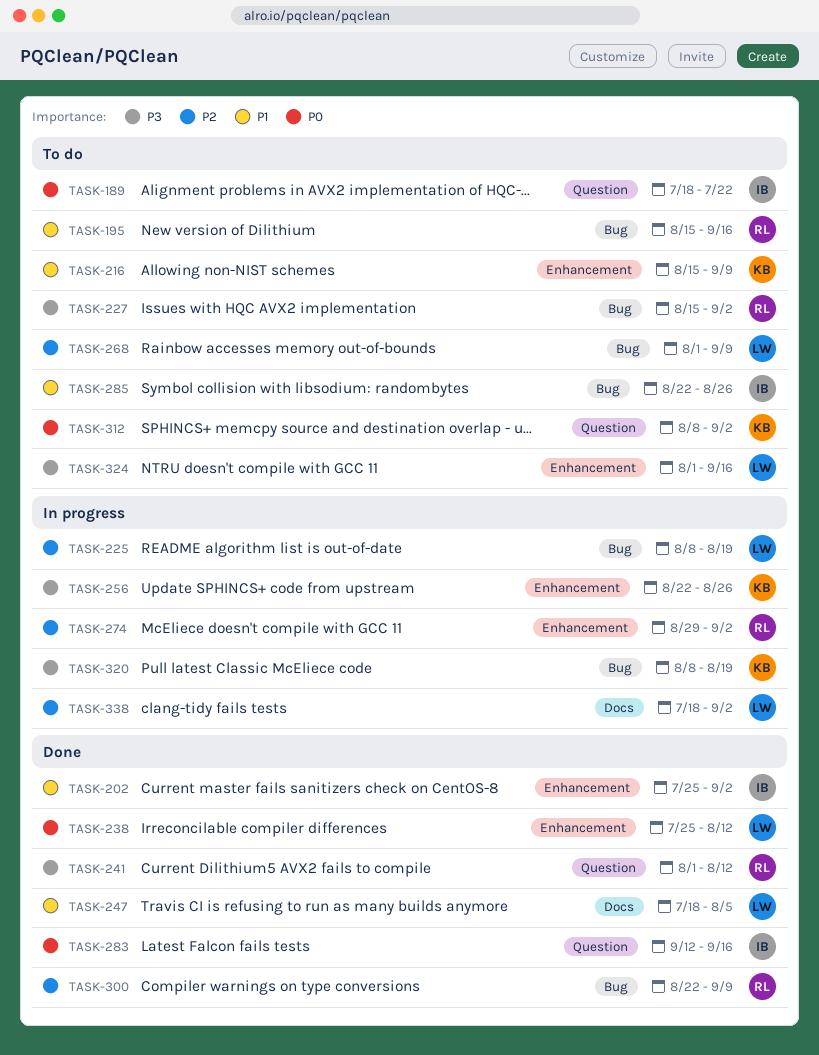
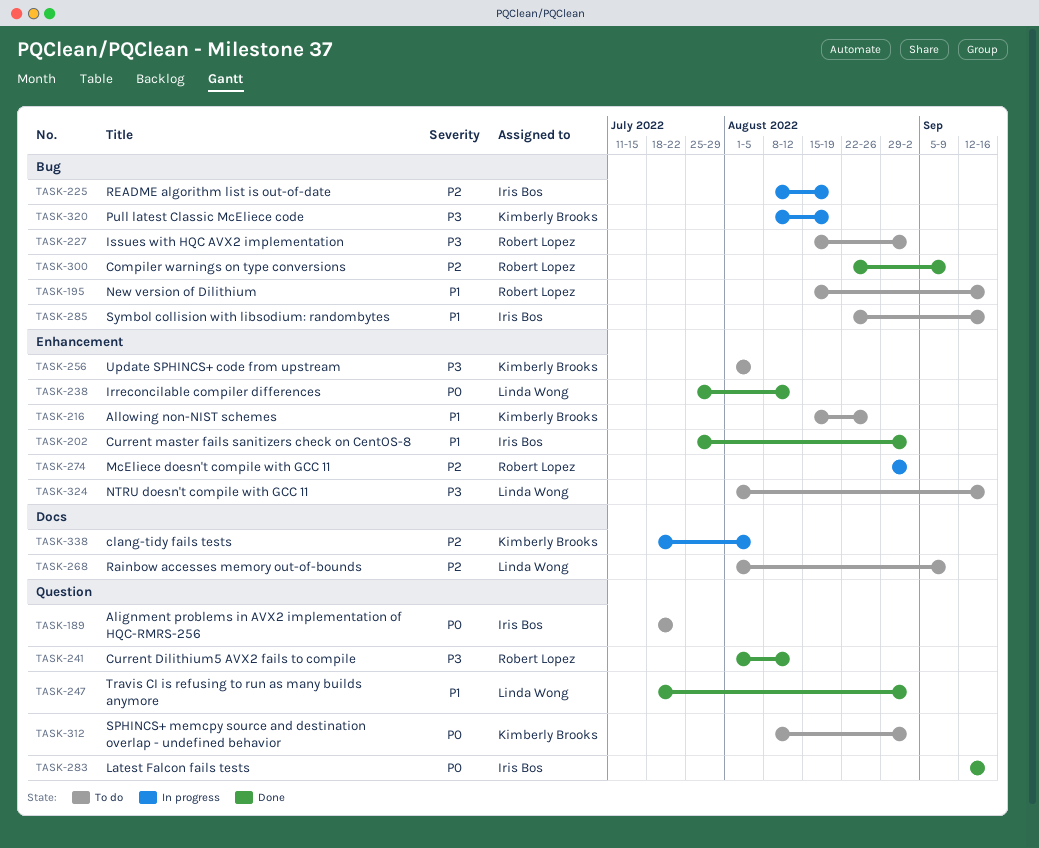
TASK-216, due: Sep 9 -> Aug 26
TASK-225, owner: Linda Wong -> Iris Bos
TASK-247, label: Docs -> Question
TASK-247, due: Aug 5 -> Sep 2
TASK-256, status: In progress -> To do
TASK-256, start: Aug 22 -> Aug 1
TASK-256, due: Aug 26 -> Aug 5
TASK-268, label: Bug -> Docs
TASK-285, due: Aug 26 -> Sep 16
TASK-338, owner: Linda Wong -> Kimberly Brooks
TASK-338, due: Sep 2 -> Aug 5

